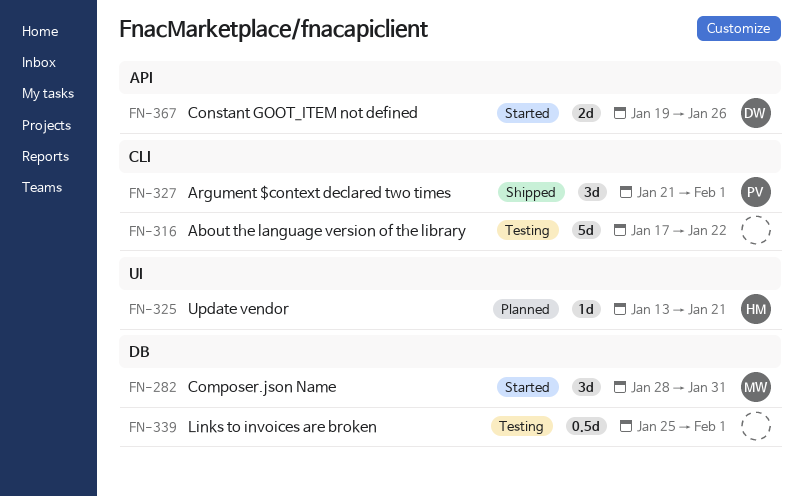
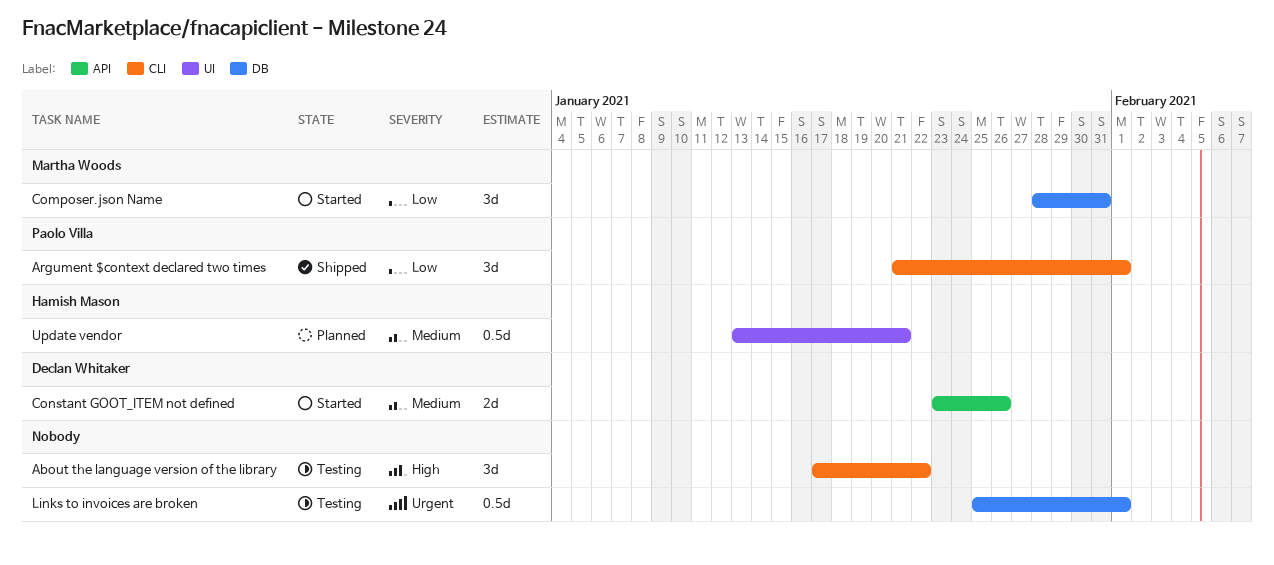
About the language version of the library, estimate: 5d -> 3d
Constant GOOT_ITEM not defined, start: Jan 19 -> Jan 23
Update vendor, estimate: 1d -> 0.5d

